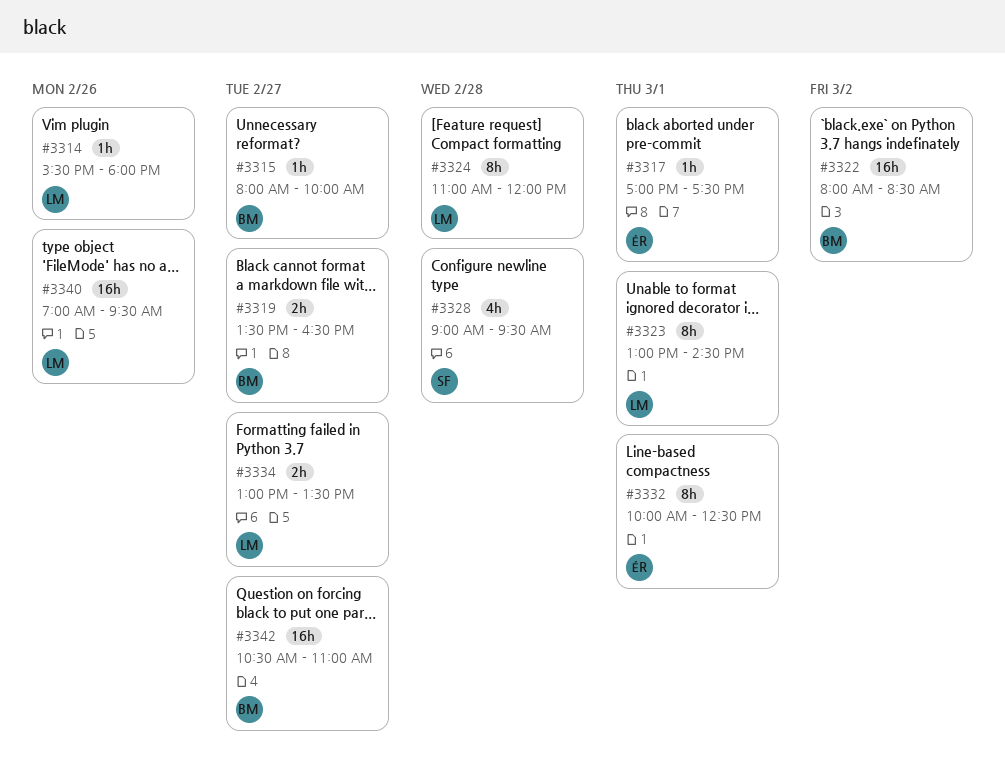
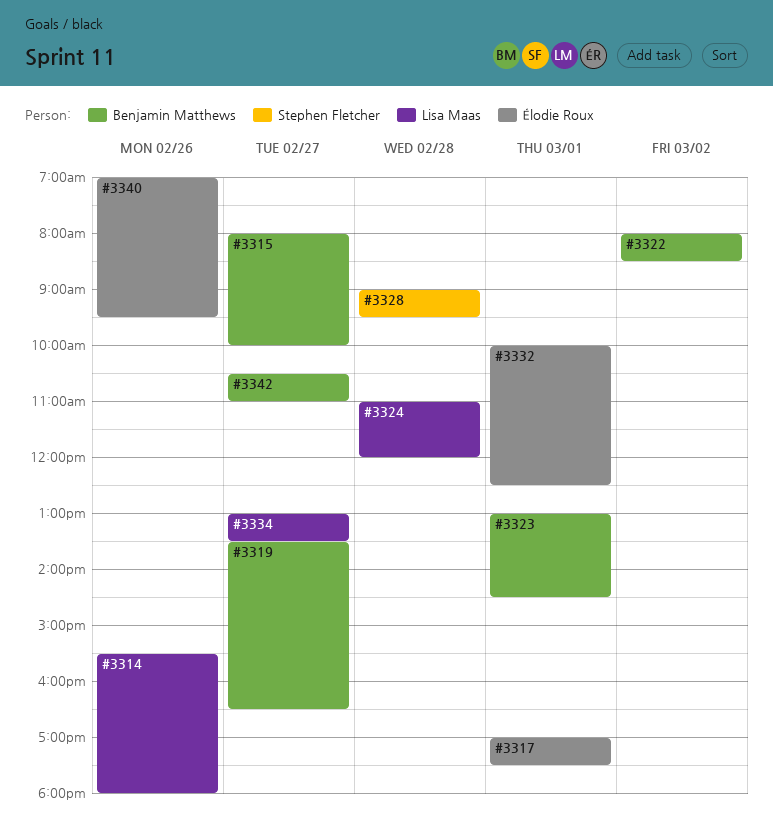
#3323, owner: Lisa Maas -> Benjamin Matthews
#3340, owner: Lisa Maas -> Élodie Roux

